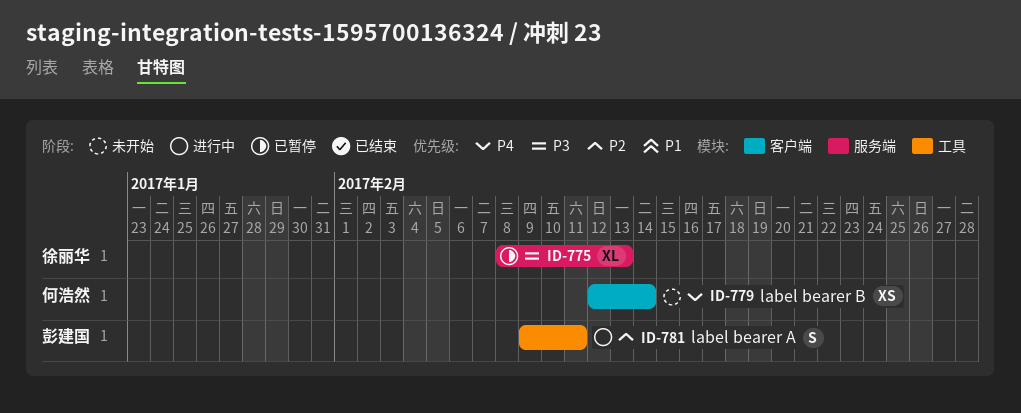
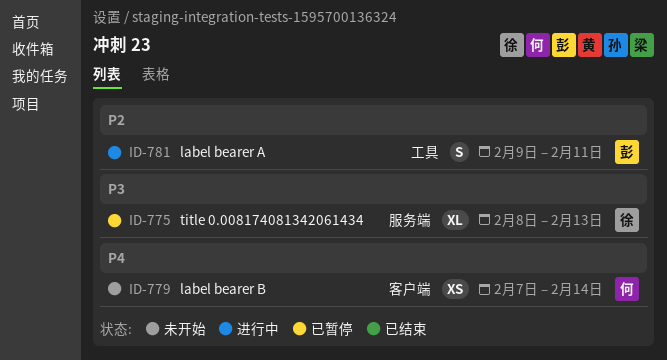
ID-779, start: Feb 12 -> Feb 7

